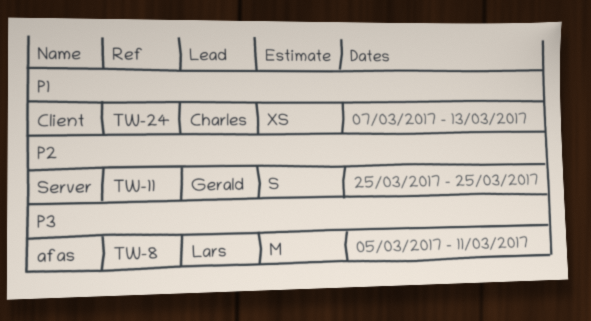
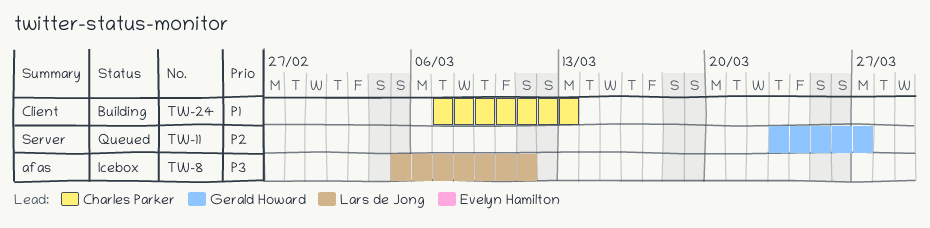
TW-11, start: Mar 25 -> Mar 23
TW-11, due: Mar 25 -> Mar 27

